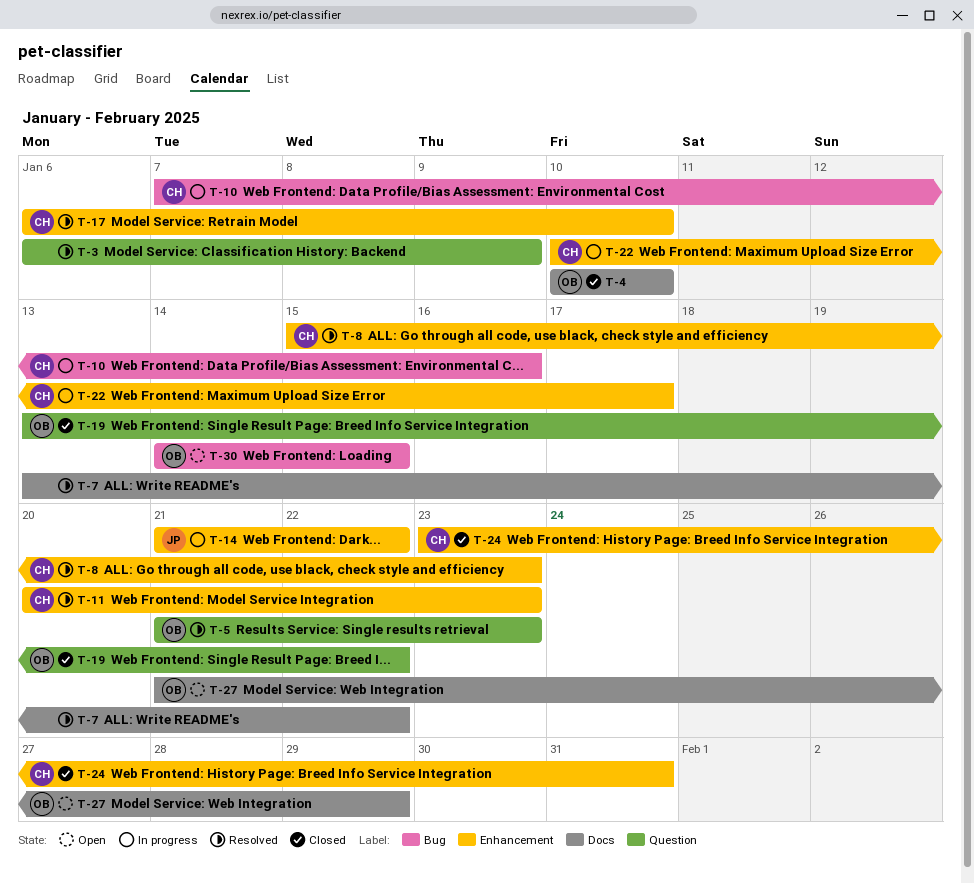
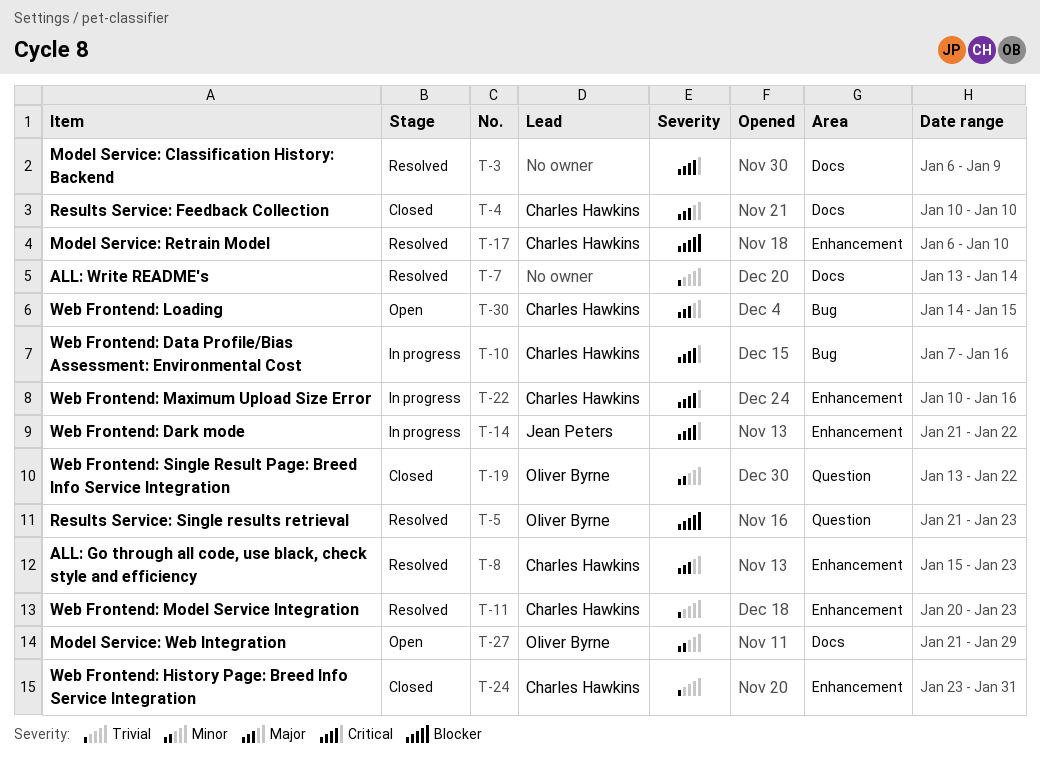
T-3, label: Question -> Docs
T-4, owner: Oliver Byrne -> Charles Hawkins
T-7, due: Jan 22 -> Jan 14
T-22, due: Jan 17 -> Jan 16
T-30, owner: Oliver Byrne -> Charles Hawkins

